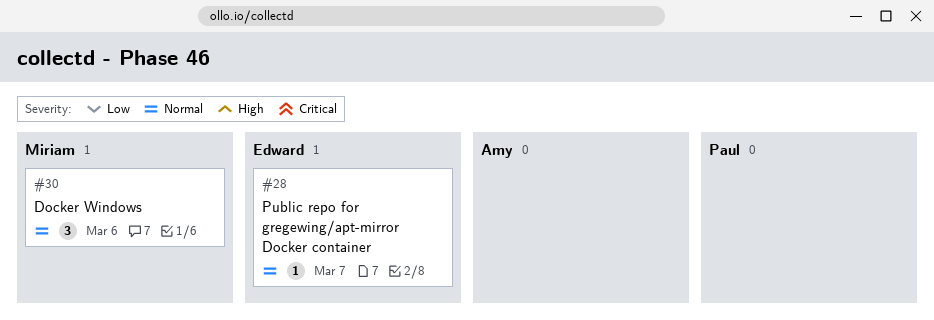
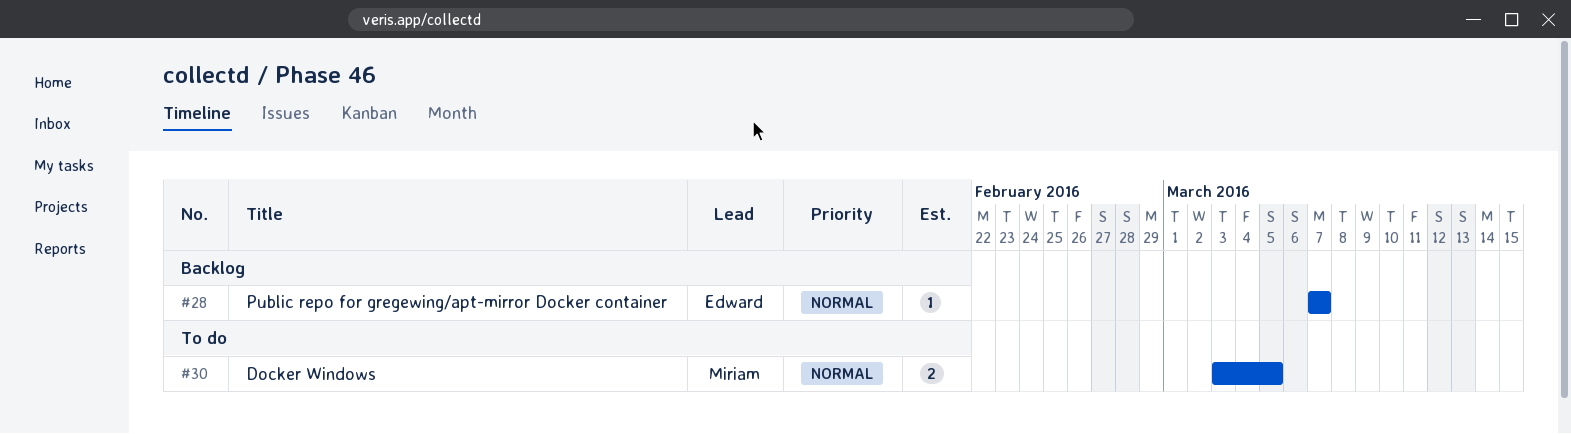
#30, estimate: 3 -> 2
#30, due: Mar 6 -> Mar 5

